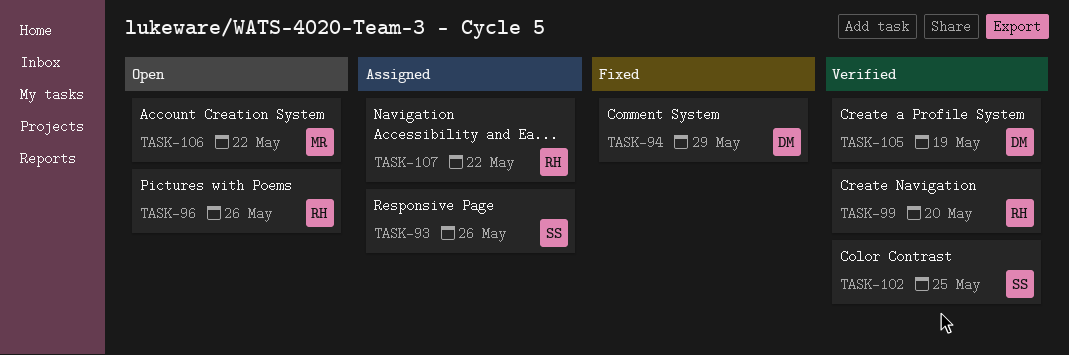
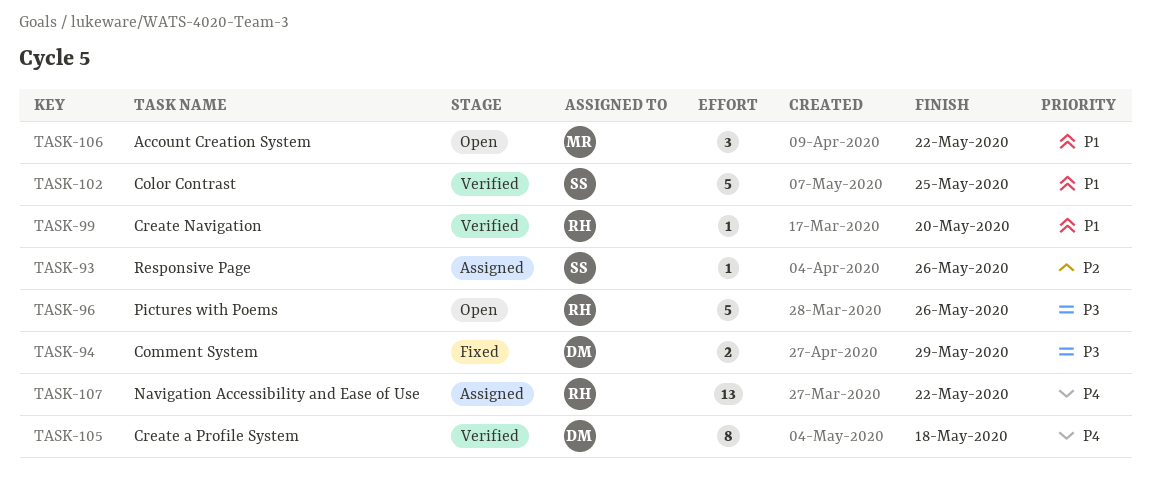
TASK-105, due: May 19 -> May 18

